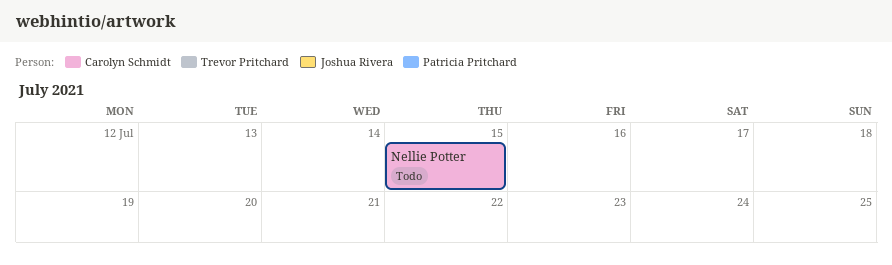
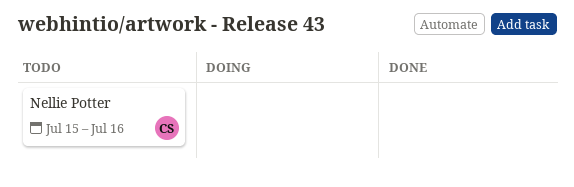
Nellie Potter, due: Jul 15 -> Jul 16

